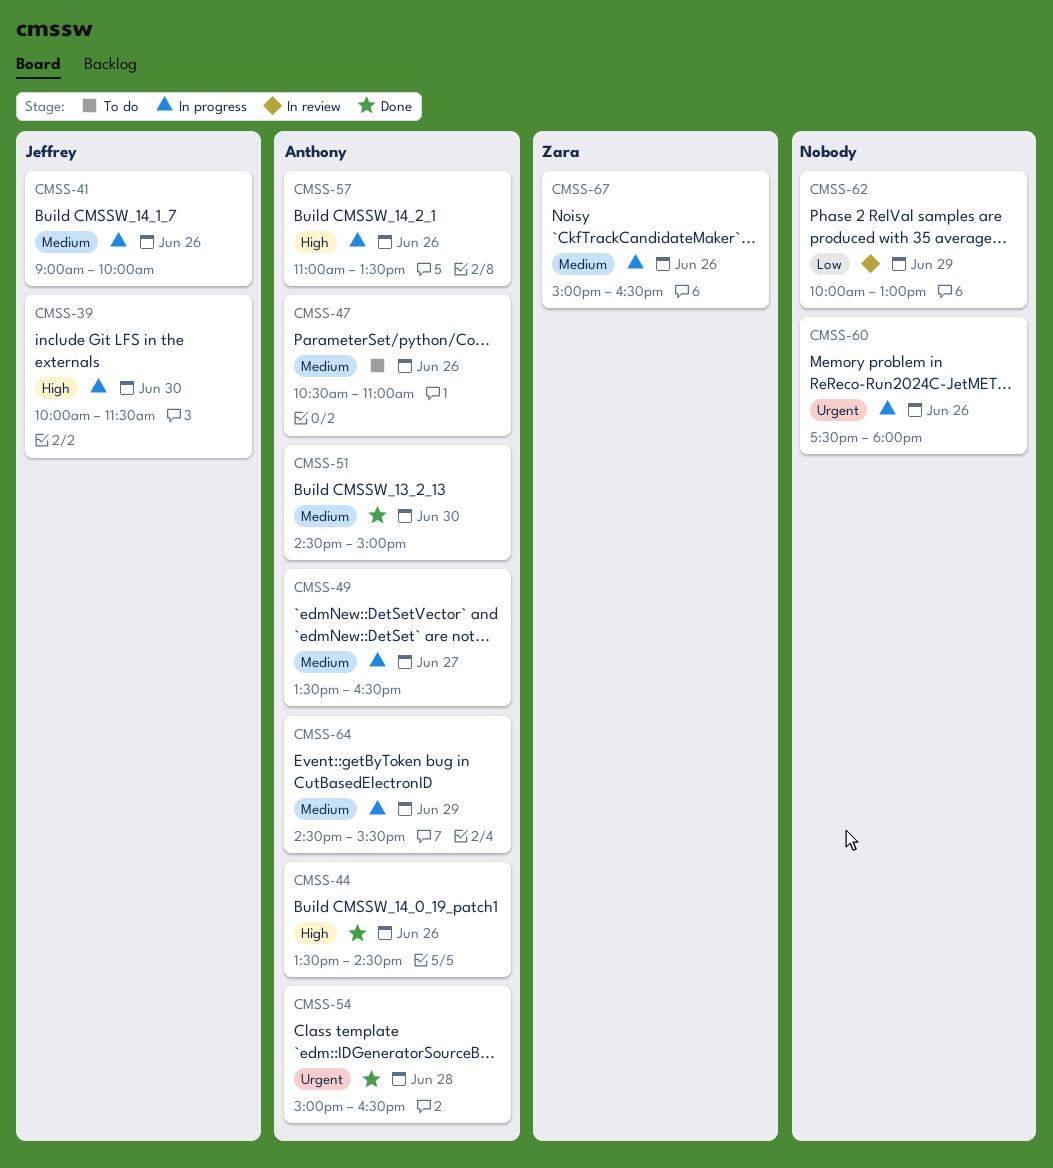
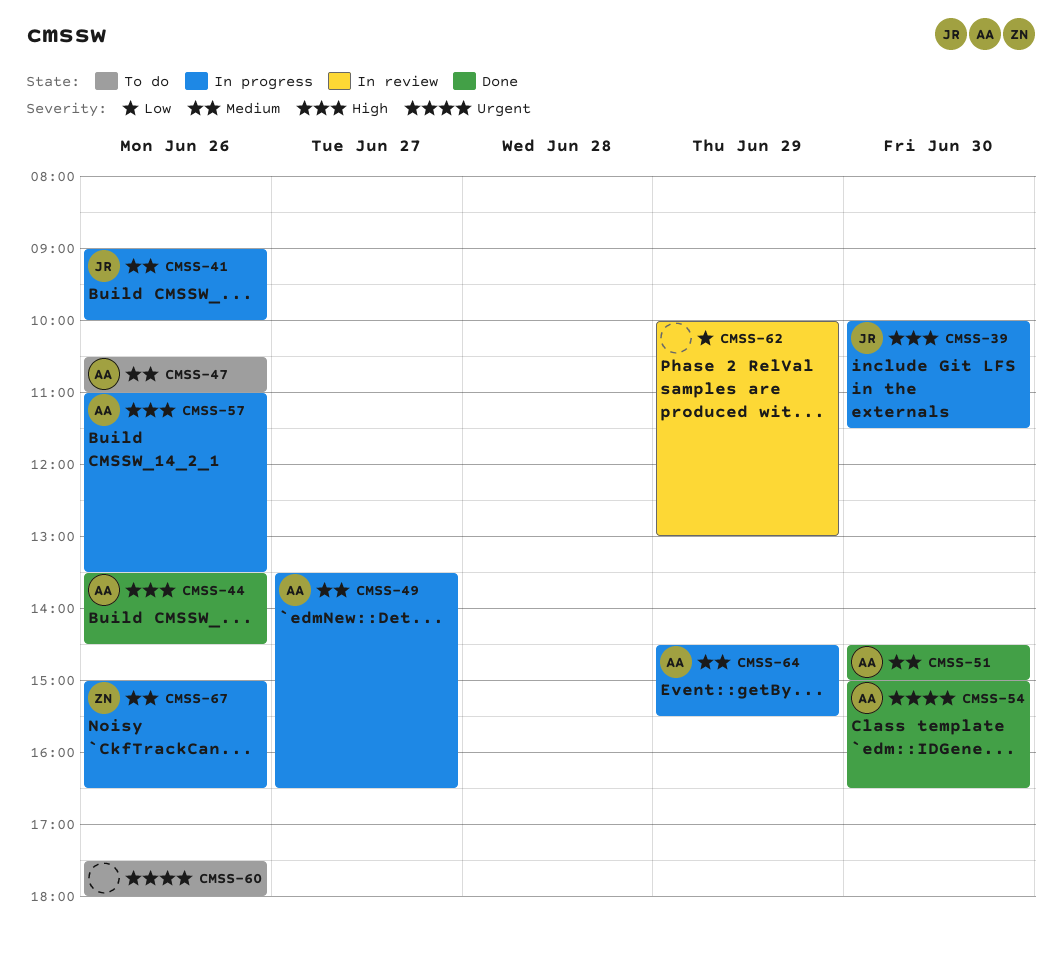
CMSS-54, day: Jun 28 -> Jun 30
CMSS-60, status: In progress -> To do

